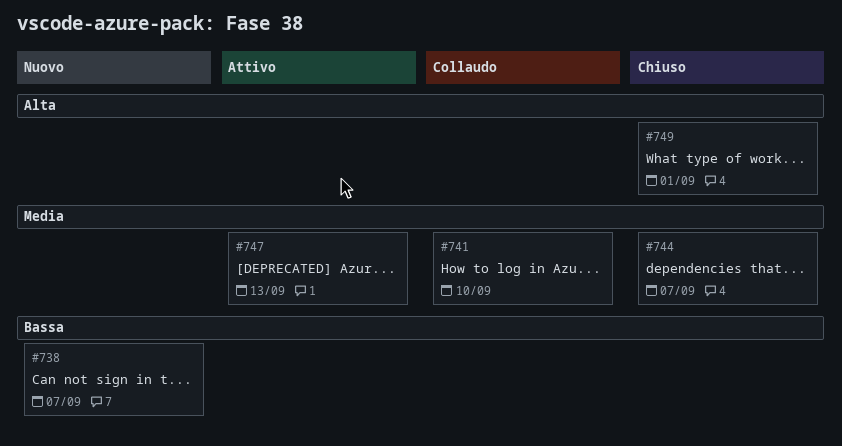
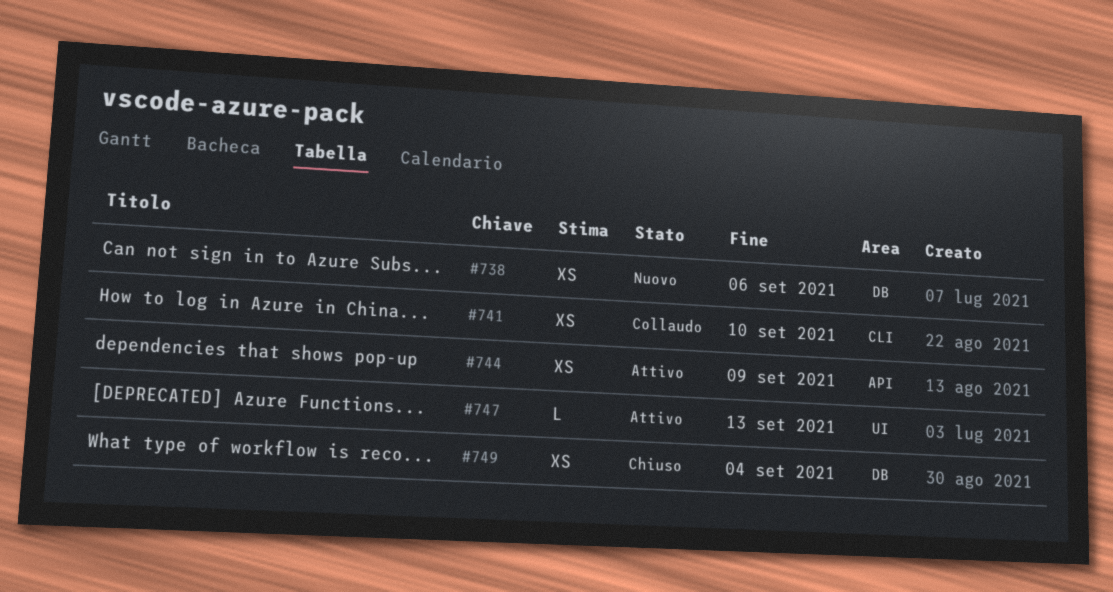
#738, due: Sep 7 -> Sep 6
#744, status: Chiuso -> Attivo
#744, due: Sep 7 -> Sep 9
#749, due: Sep 1 -> Sep 4

